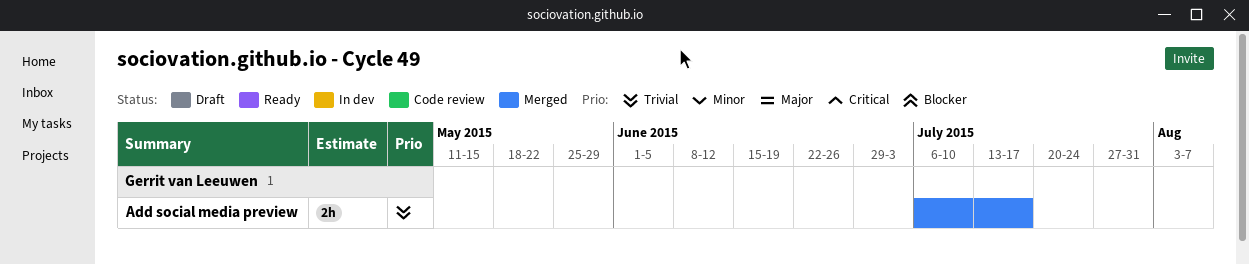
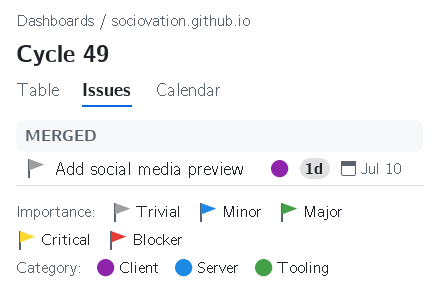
Add social media preview, estimate: 2h -> 1d
Add social media preview, due: Jul 17 -> Jul 10

